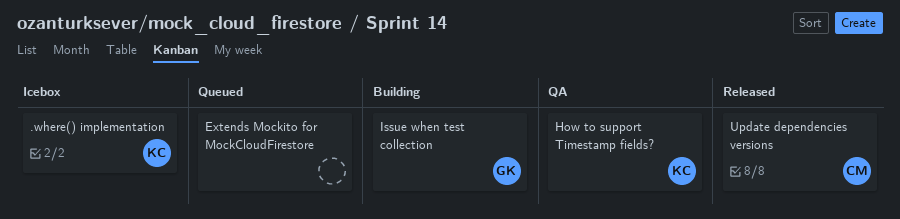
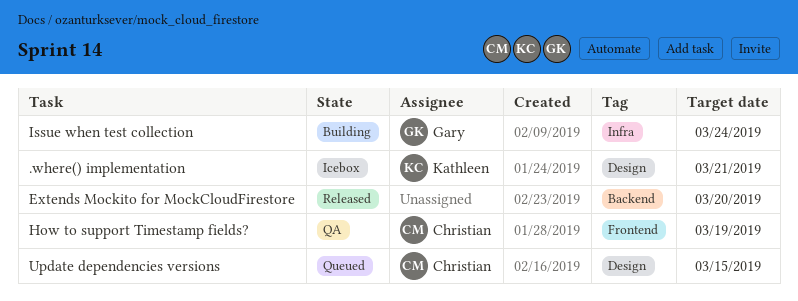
Extends Mockito for MockCloudFirestore, status: Queued -> Released
How to support Timestamp fields?, owner: Kathleen -> Christian
Update dependencies versions, status: Released -> Queued

